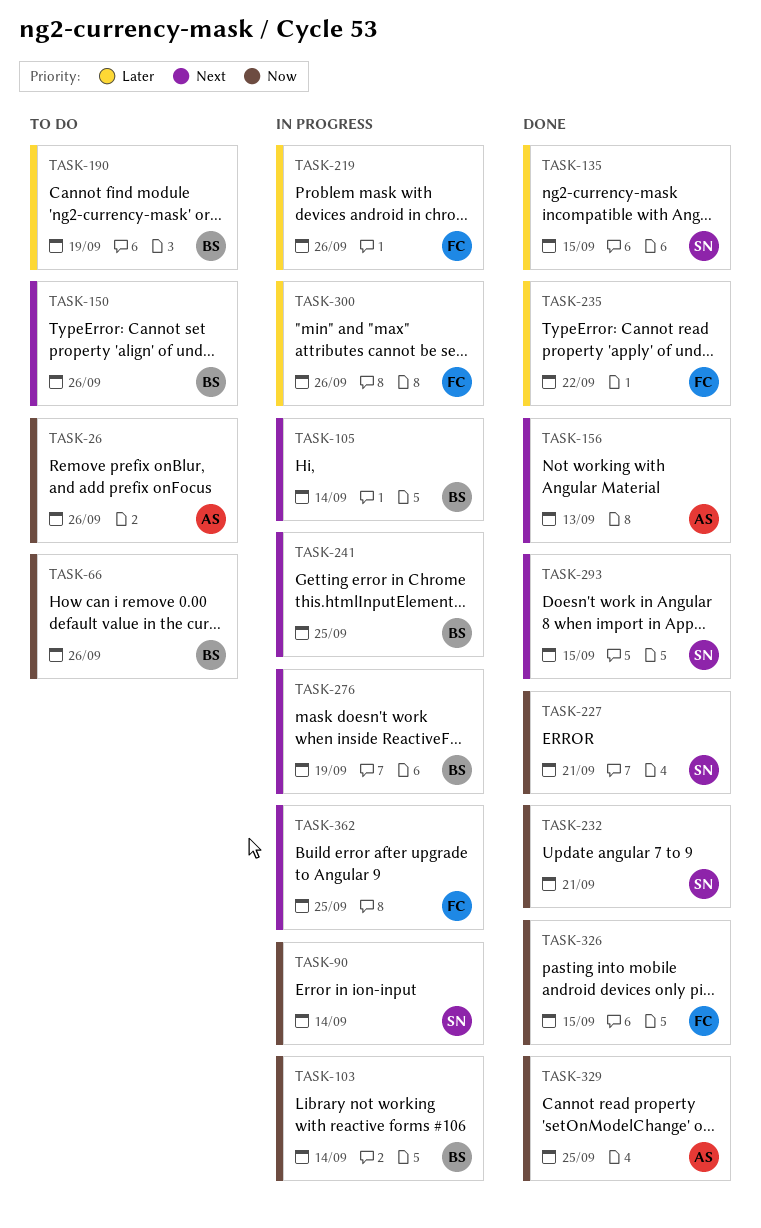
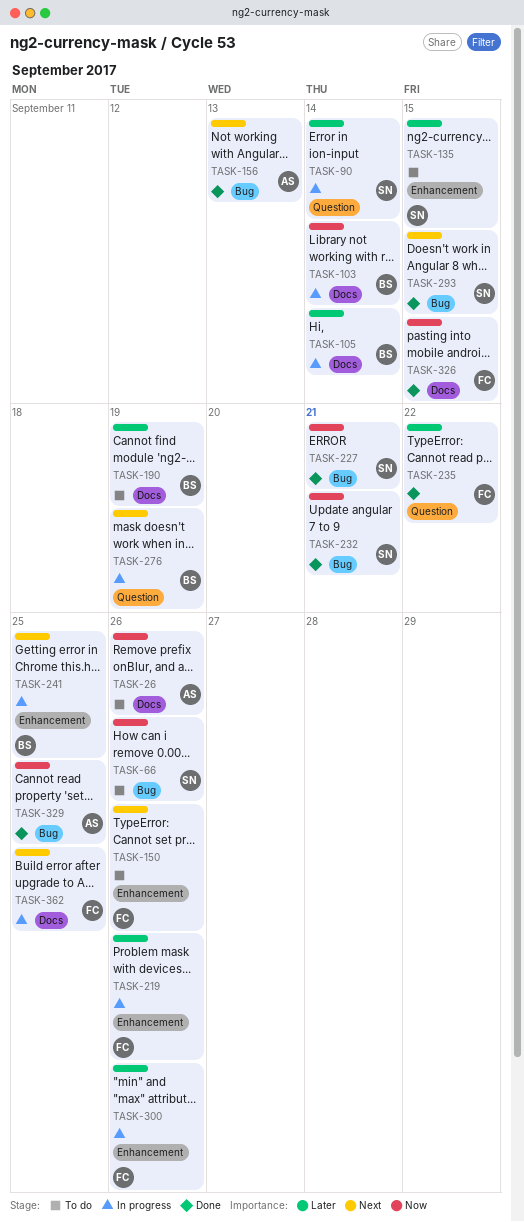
TASK-66, owner: BS -> SN
TASK-90, priority: Now -> Later
TASK-105, priority: Next -> Later
TASK-135, status: Done -> To do
TASK-150, owner: BS -> FC

